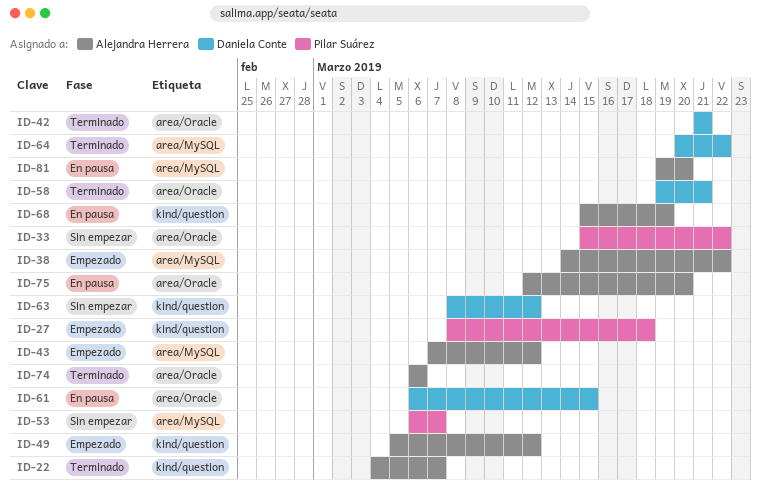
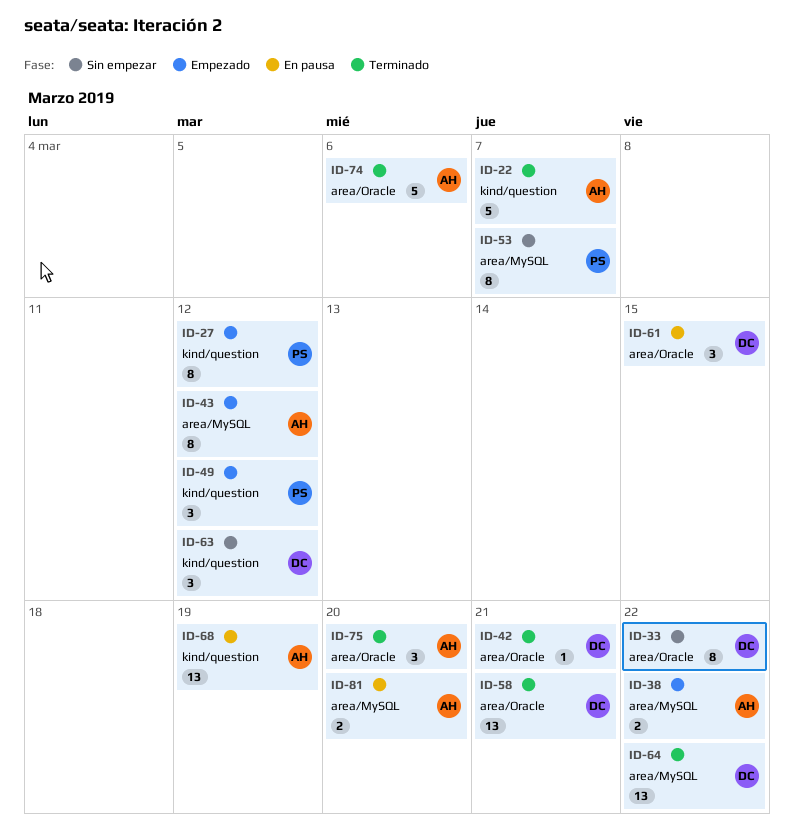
ID-27, due: Mar 18 -> Mar 12
ID-33, owner: Pilar Suárez -> Daniela Conte
ID-49, owner: Alejandra Herrera -> Pilar Suárez
ID-75, status: En pausa -> Terminado

